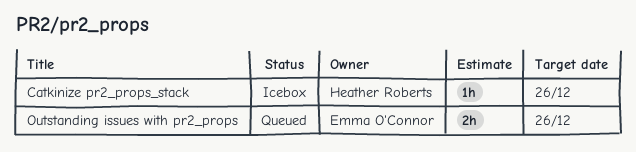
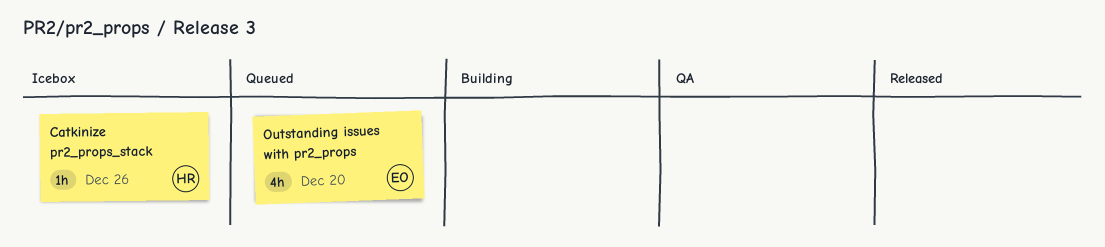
Outstanding issues with pr2_props, estimate: 2h -> 4h
Outstanding issues with pr2_props, due: Dec 26 -> Dec 20

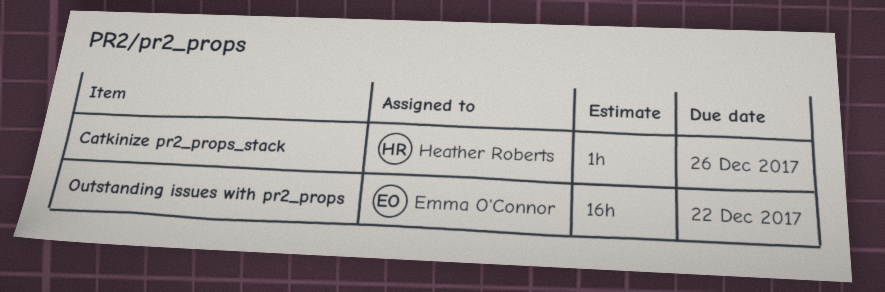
Outstanding issues with pr2_props, estimate: 4h -> 16h
Outstanding issues with pr2_props, due: Dec 20 -> Dec 22

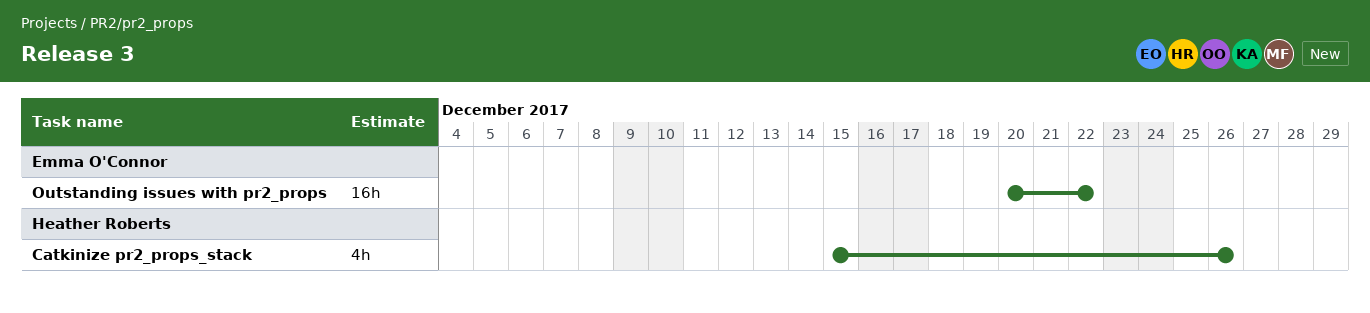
Catkinize pr2_props_stack, estimate: 1h -> 4h

